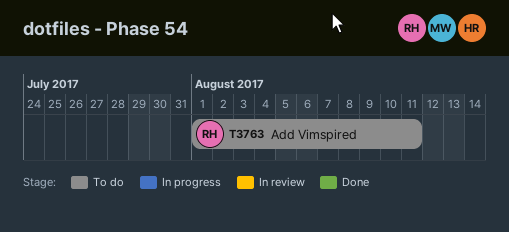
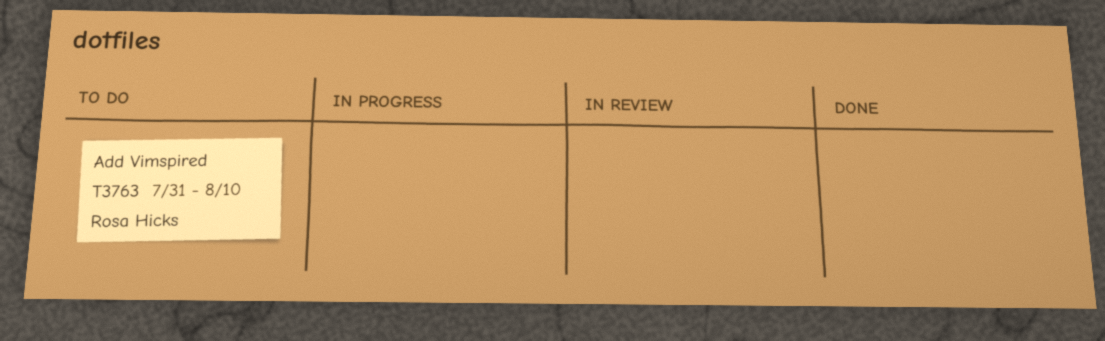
T3763, start: Aug 1 -> Jul 31
T3763, due: Aug 11 -> Aug 10

